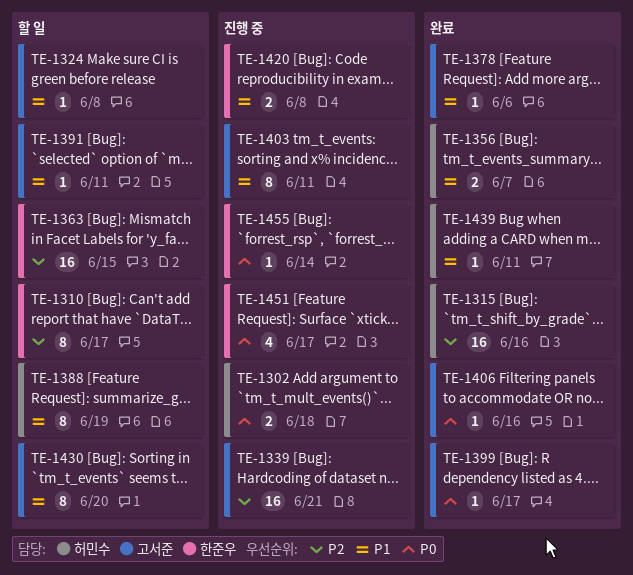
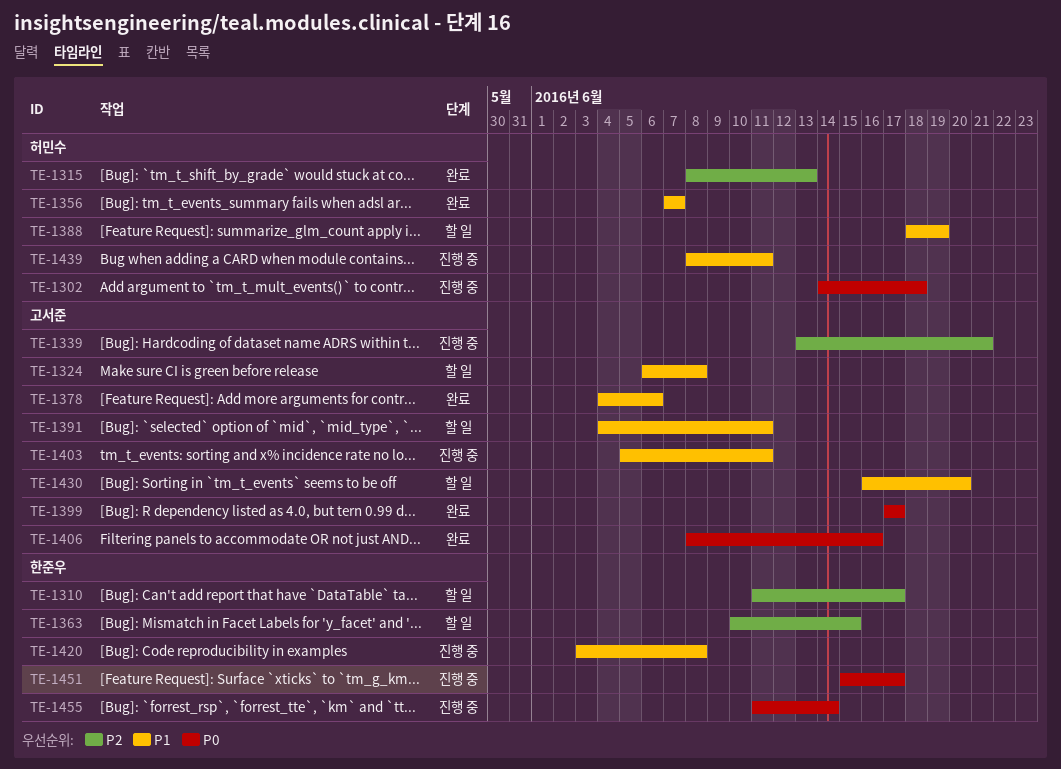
TE-1315, due: Jun 16 -> Jun 13
TE-1439, status: 완료 -> 진행 중

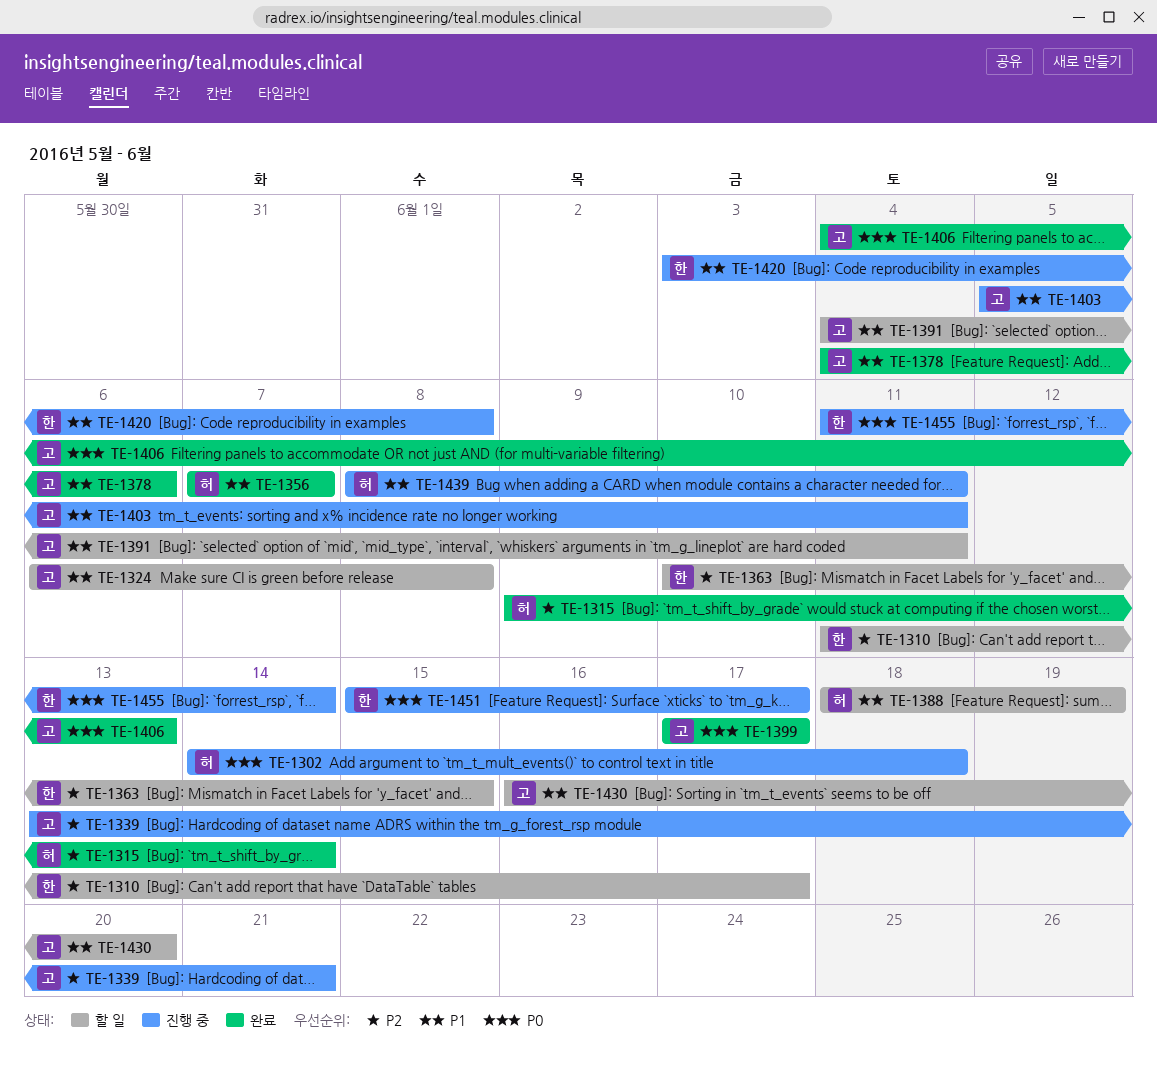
TE-1315, start: Jun 8 -> Jun 9
TE-1315, due: Jun 13 -> Jun 14
TE-1406, start: Jun 8 -> Jun 4
TE-1406, due: Jun 16 -> Jun 13

